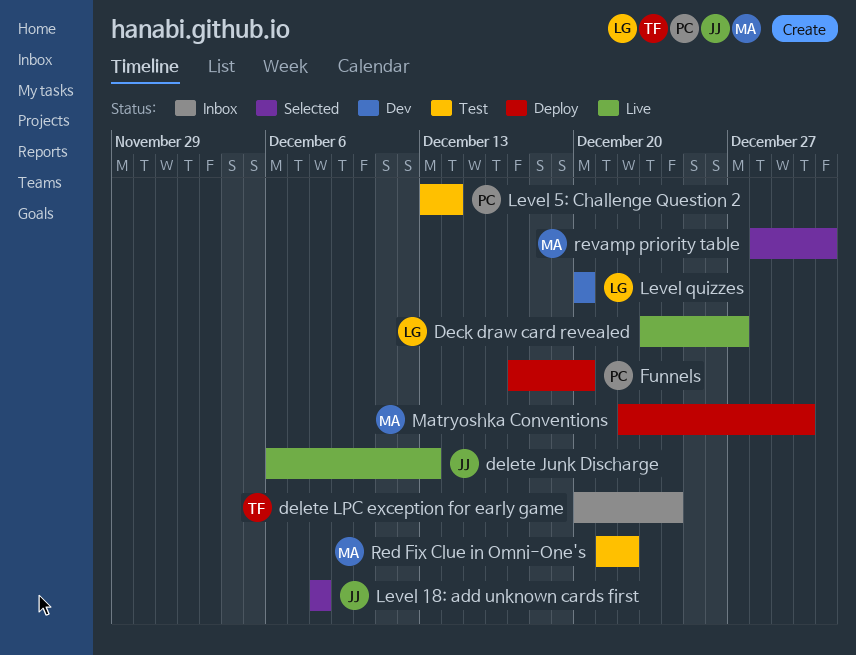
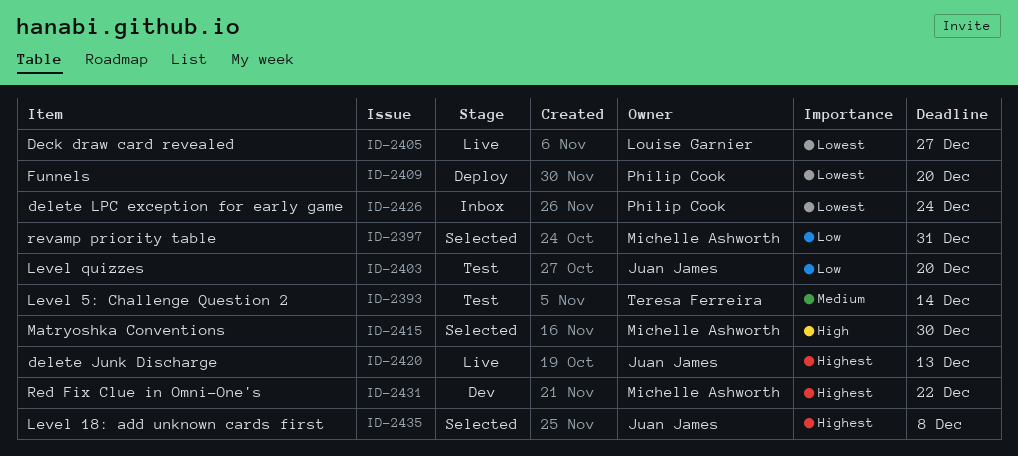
delete LPC exception for early game, owner: Teresa Ferreira -> Philip Cook
Level 5: Challenge Question 2, owner: Philip Cook -> Teresa Ferreira
Level quizzes, status: Dev -> Test
Level quizzes, owner: Louise Garnier -> Juan James
Matryoshka Conventions, status: Deploy -> Selected
Red Fix Clue in Omni-One's, status: Test -> Dev

